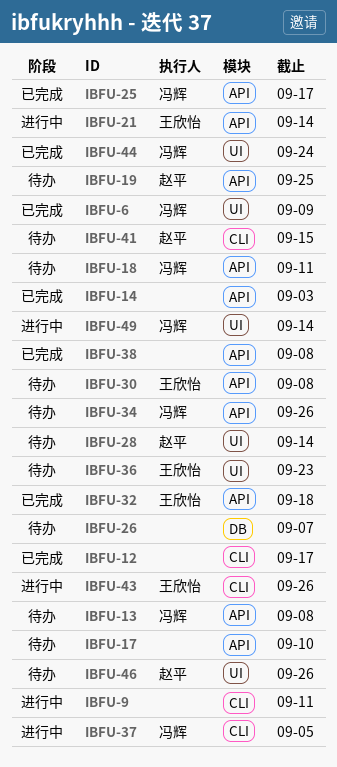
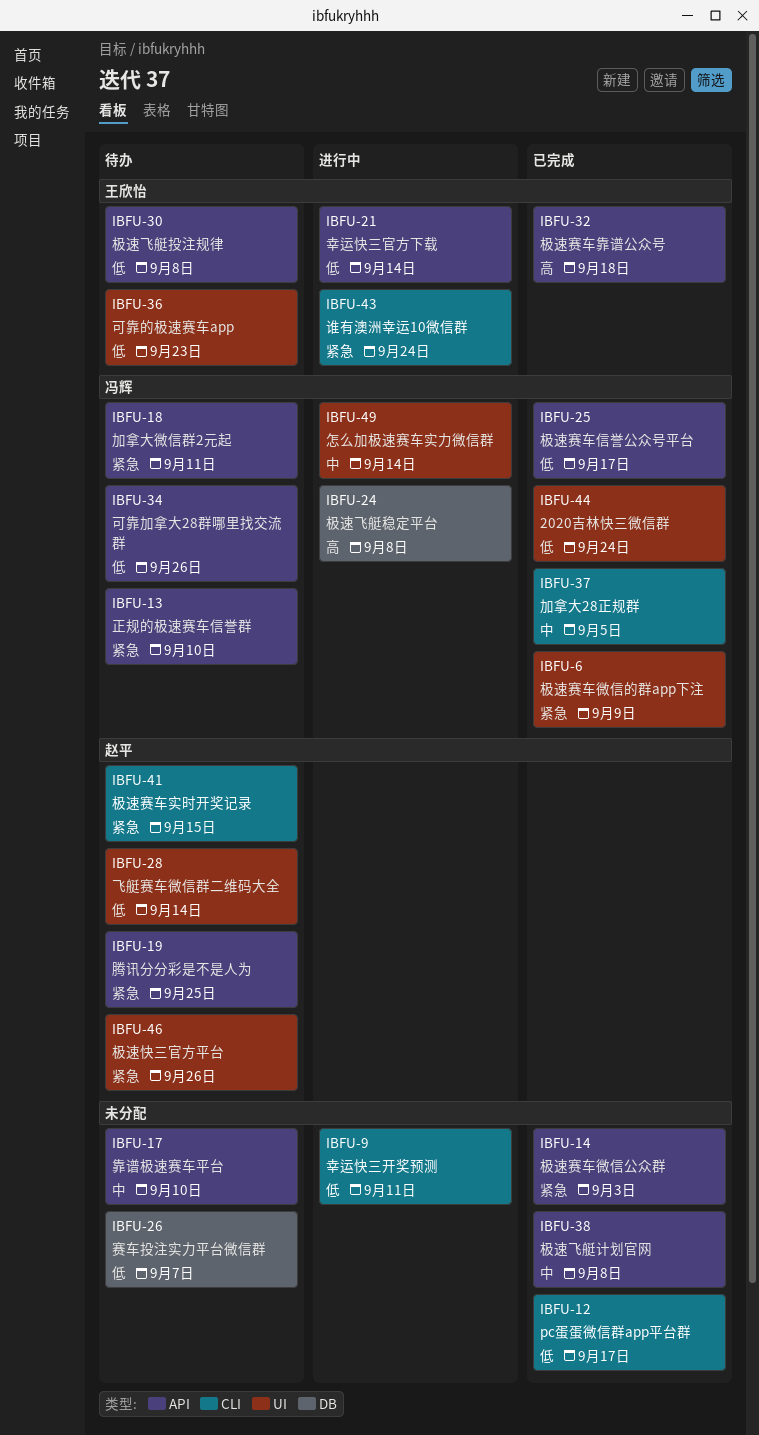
IBFU-13, due: Sep 8 -> Sep 10
IBFU-24: none -> present
IBFU-37, status: 进行中 -> 已完成
IBFU-43, due: Sep 26 -> Sep 24

